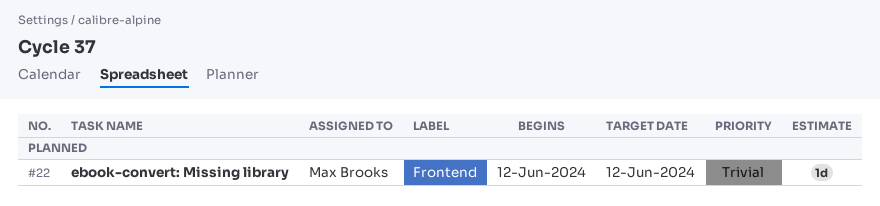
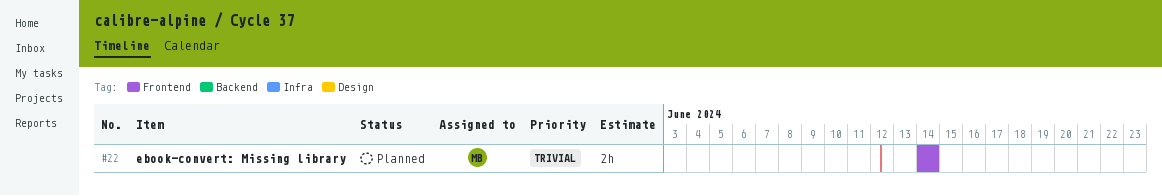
#22, estimate: 1d -> 2h
#22, start: Jun 12 -> Jun 14
#22, due: Jun 12 -> Jun 14

